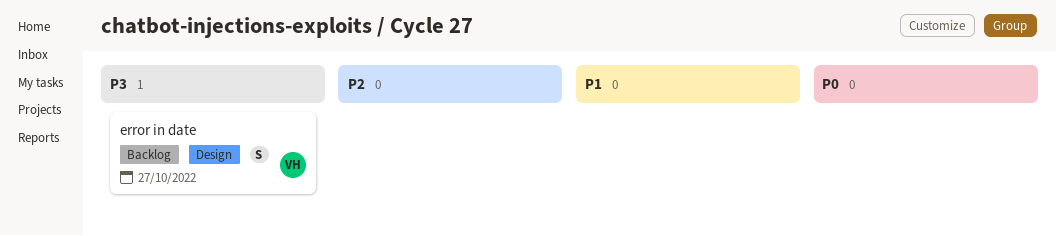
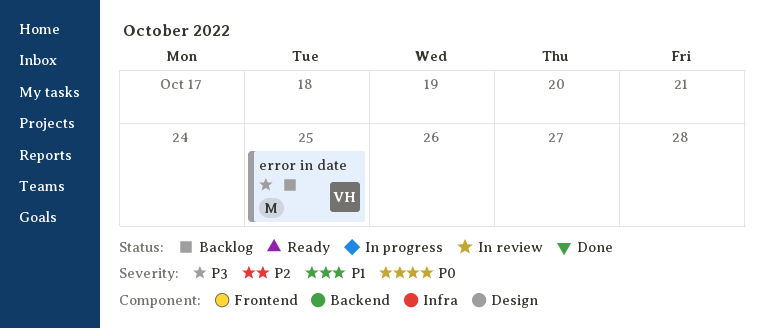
error in date, estimate: S -> M
error in date, due: Oct 27 -> Oct 25

